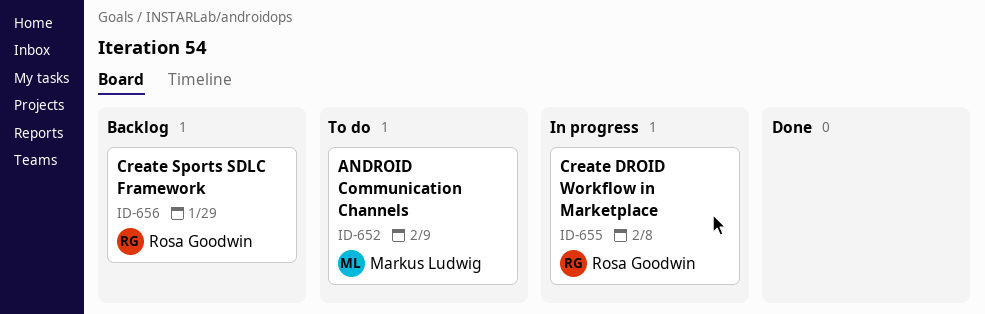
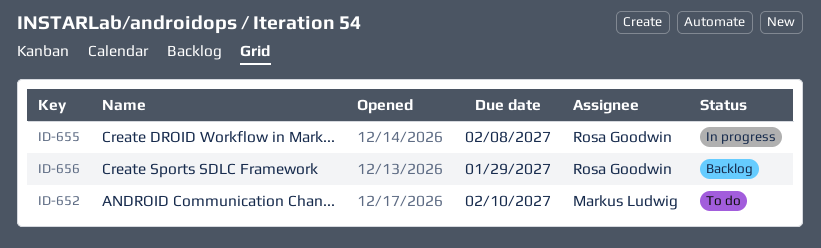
ID-652, due: Feb 9 -> Feb 10

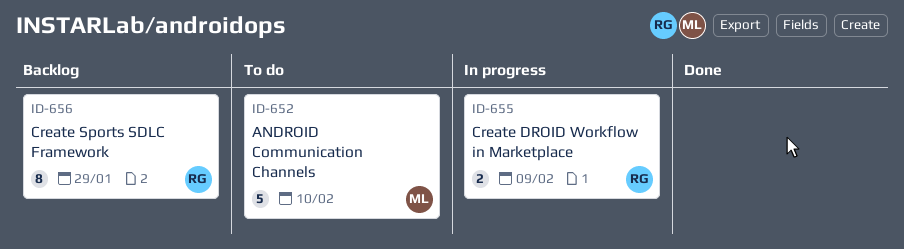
ID-655, due: Feb 8 -> Feb 9

